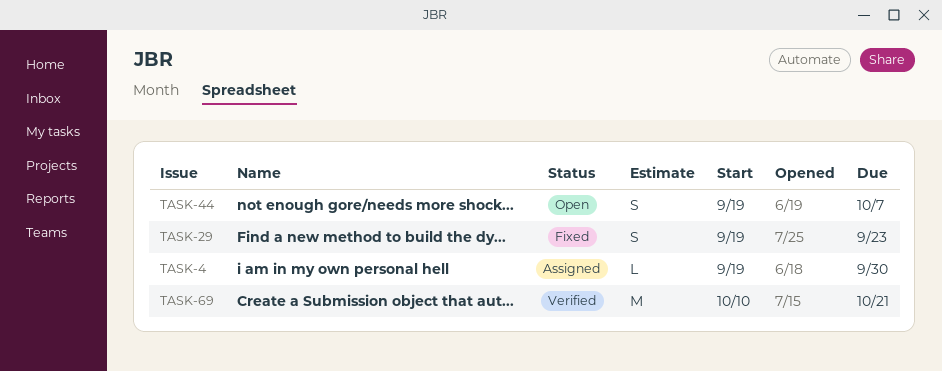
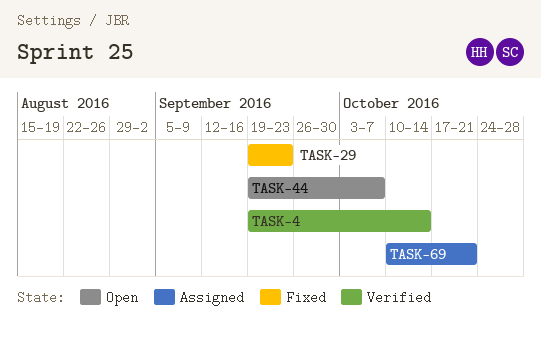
TASK-4, status: Assigned -> Verified
TASK-4, due: Sep 30 -> Oct 14
TASK-69, status: Verified -> Assigned

